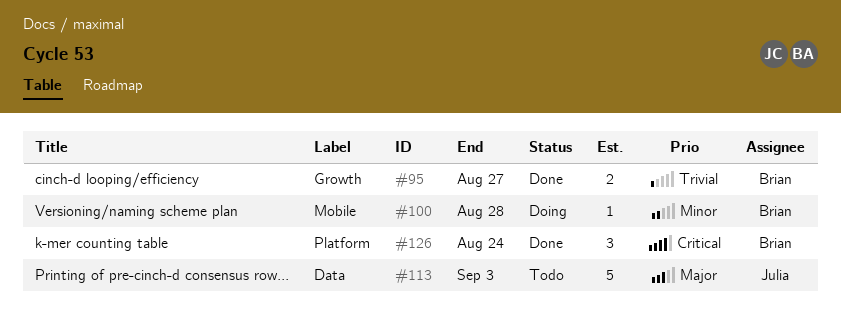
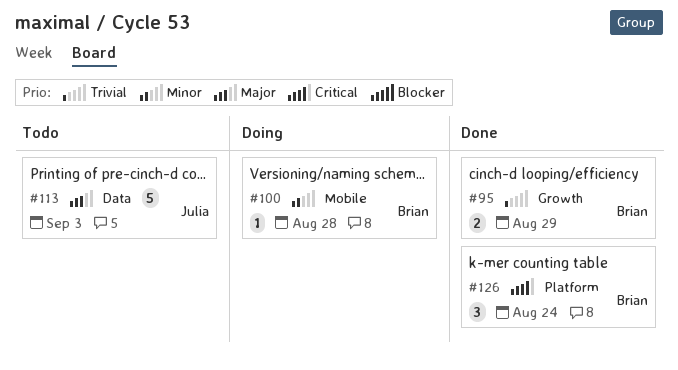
#95, due: Aug 27 -> Aug 29

